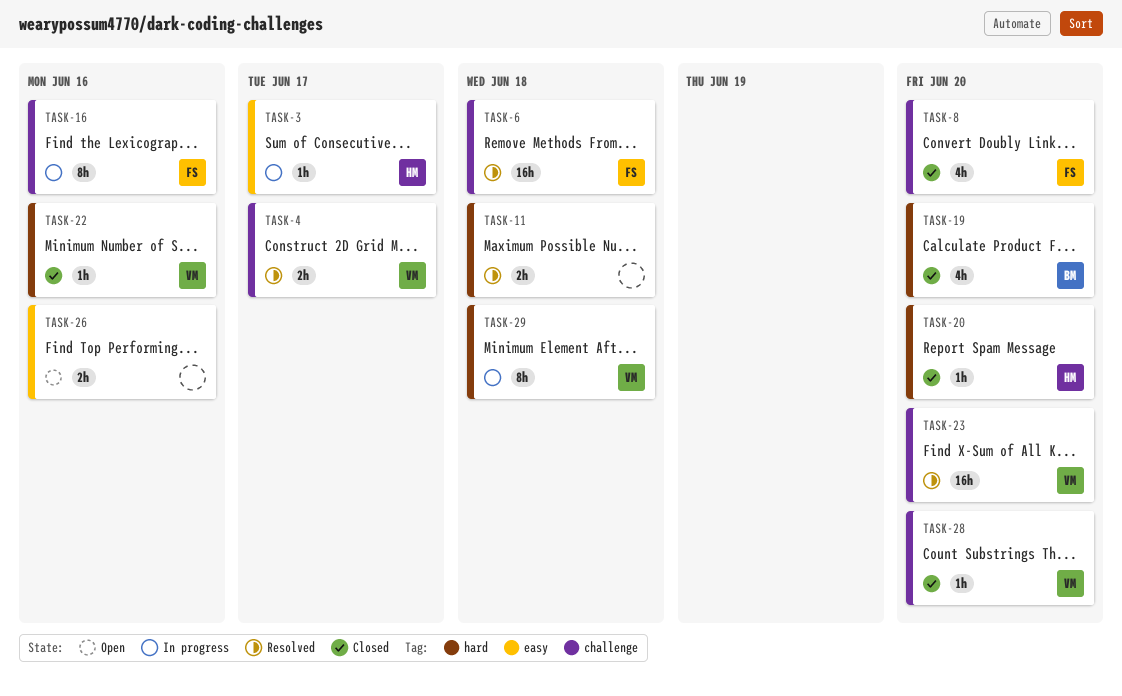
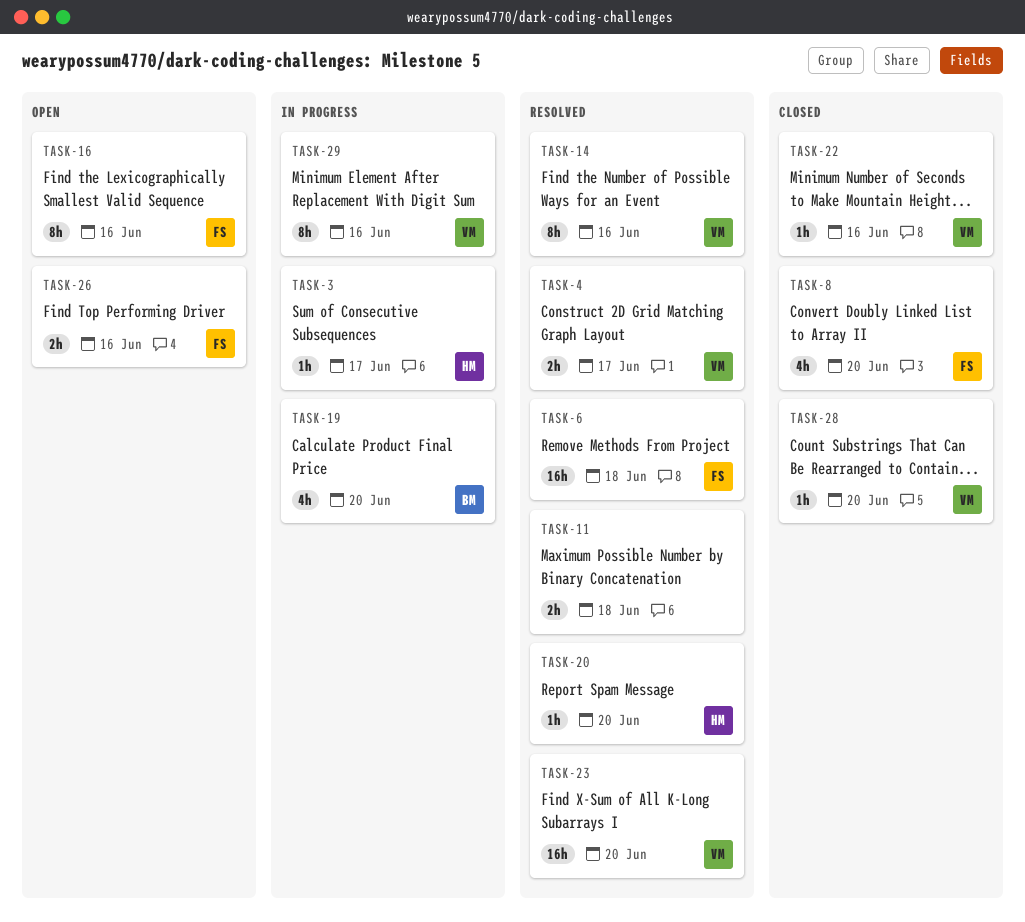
TASK-14: none -> present
TASK-16, status: In progress -> Open
TASK-19, status: Closed -> In progress
TASK-20, status: Closed -> Resolved
TASK-26, owner: none -> FS
TASK-29, due: Jun 18 -> Jun 16

